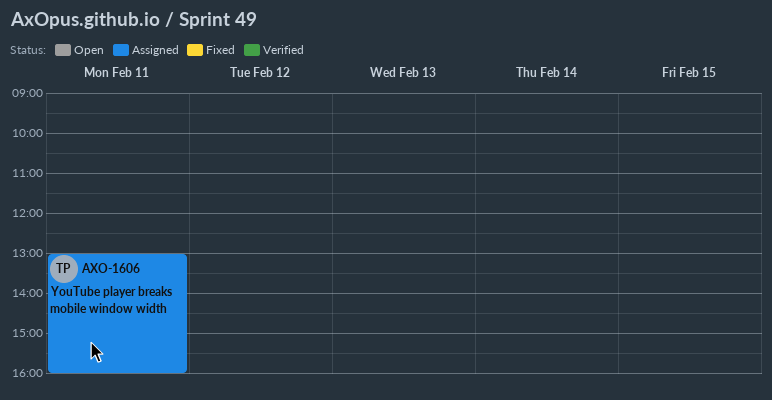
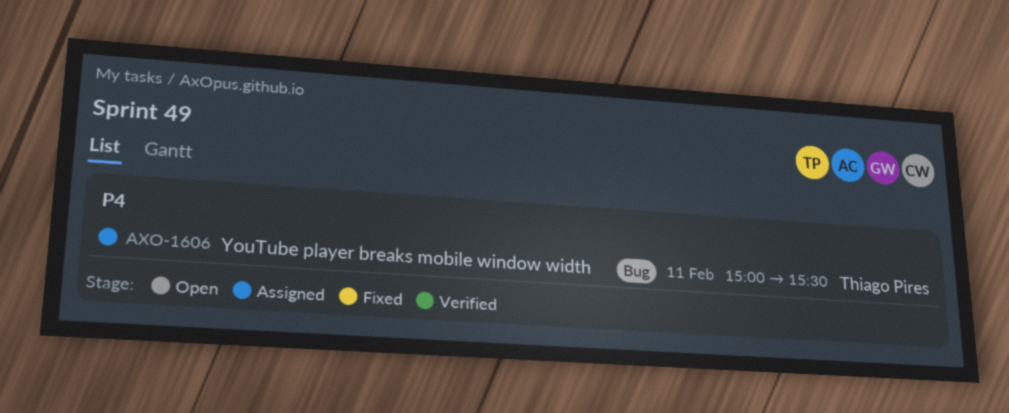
AXO-1606, begins: 13:00 -> 15:00
AXO-1606, ends: 16:00 -> 15:30

